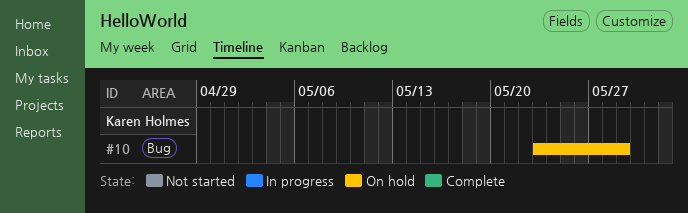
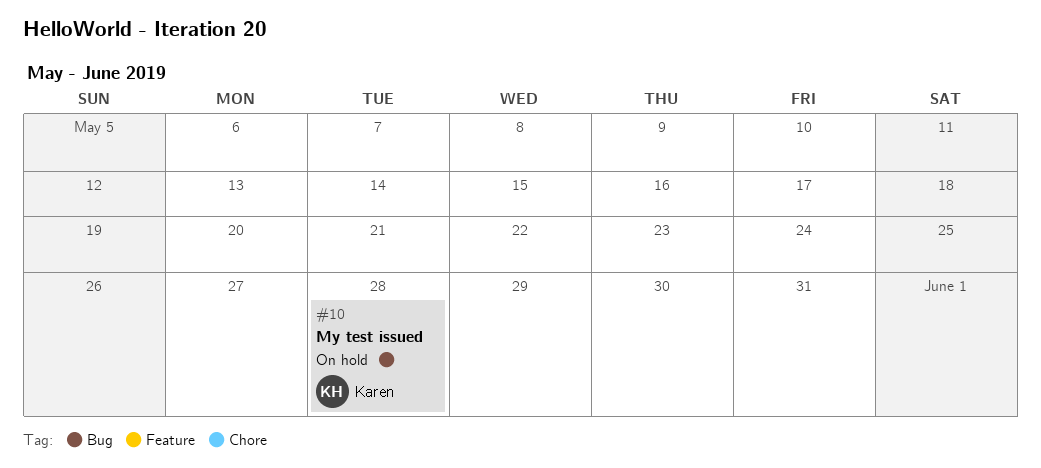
#10, due: May 29 -> May 28

